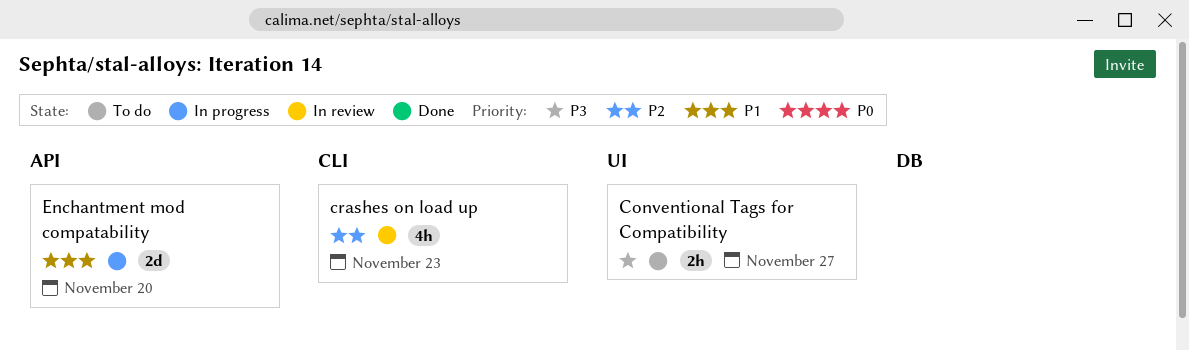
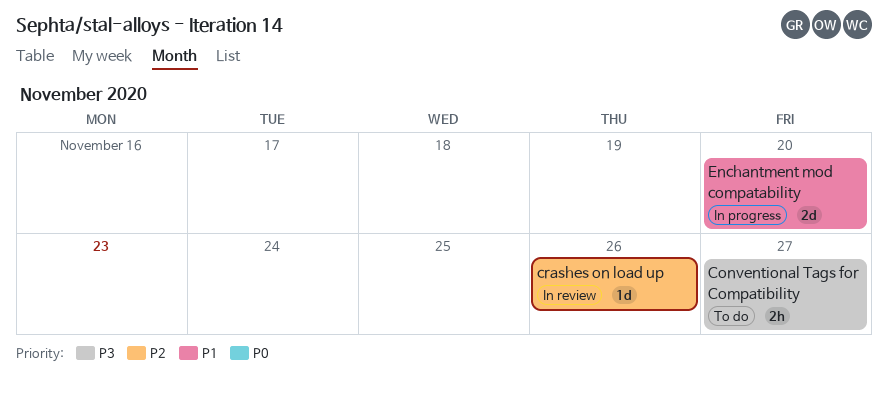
crashes on load up, estimate: 4h -> 1d
crashes on load up, due: Nov 23 -> Nov 26

